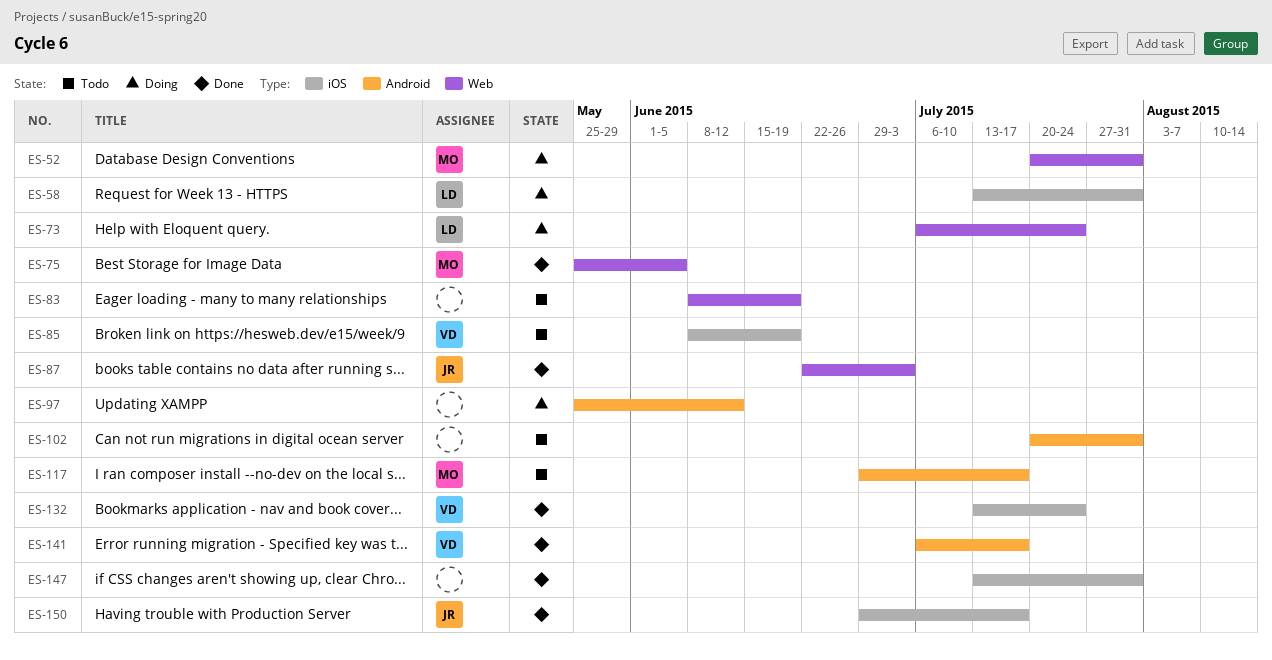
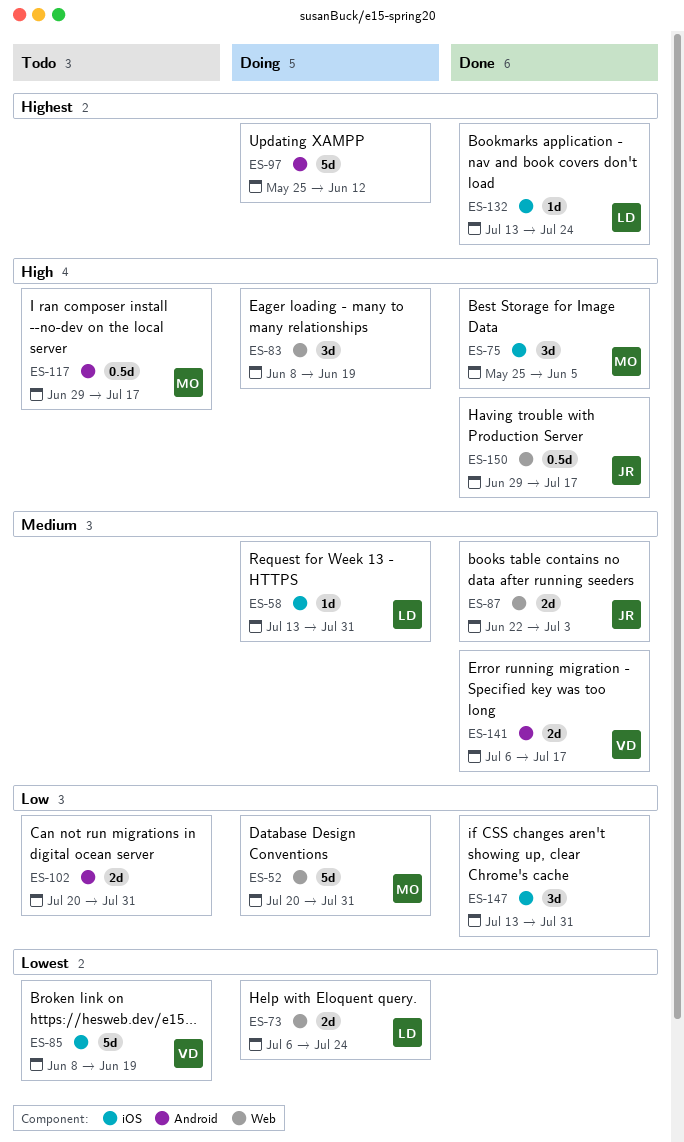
ES-75, label: Web -> iOS
ES-83, status: Todo -> Doing
ES-132, owner: VD -> LD
ES-150, label: iOS -> Web

